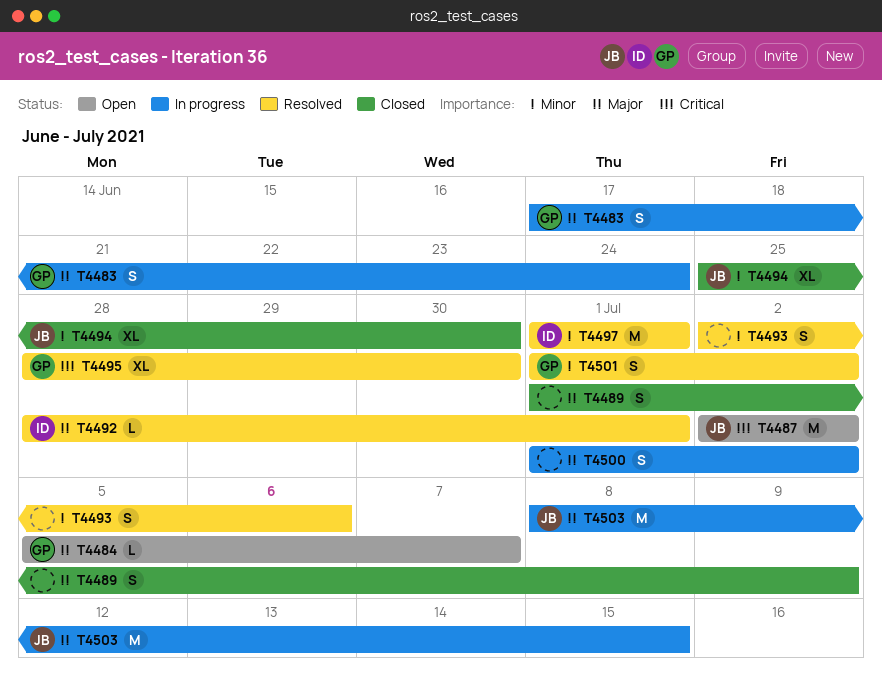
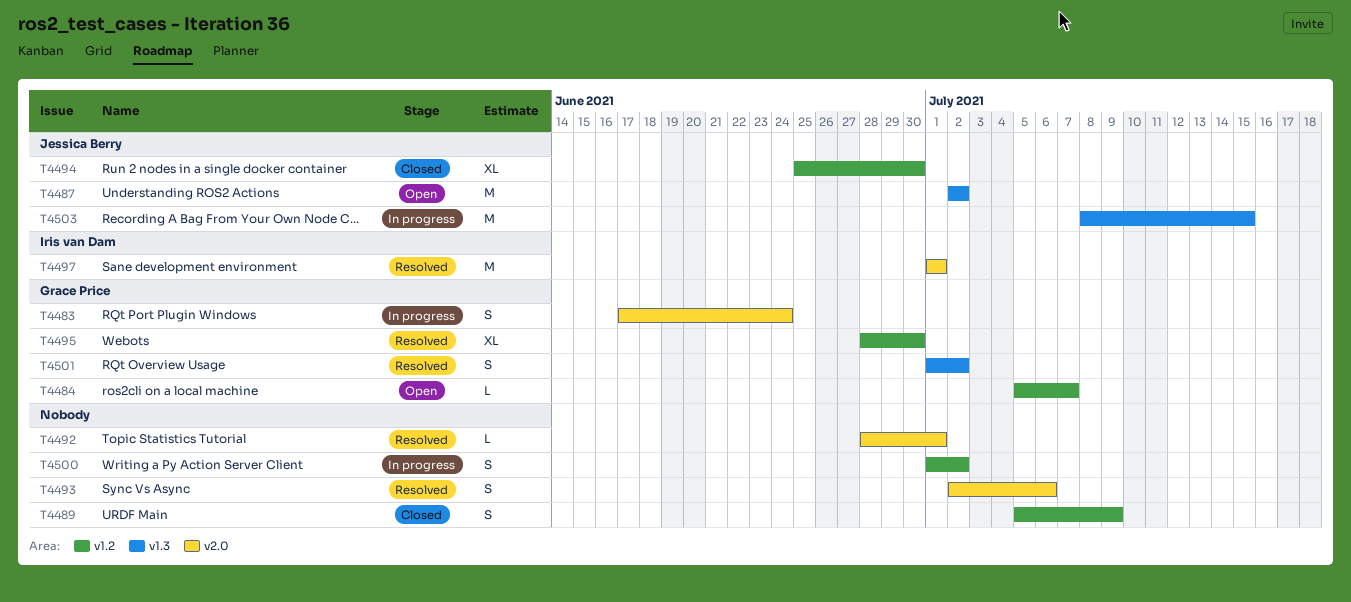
T4489, start: Jul 1 -> Jul 5
T4492, owner: Iris van Dam -> none

